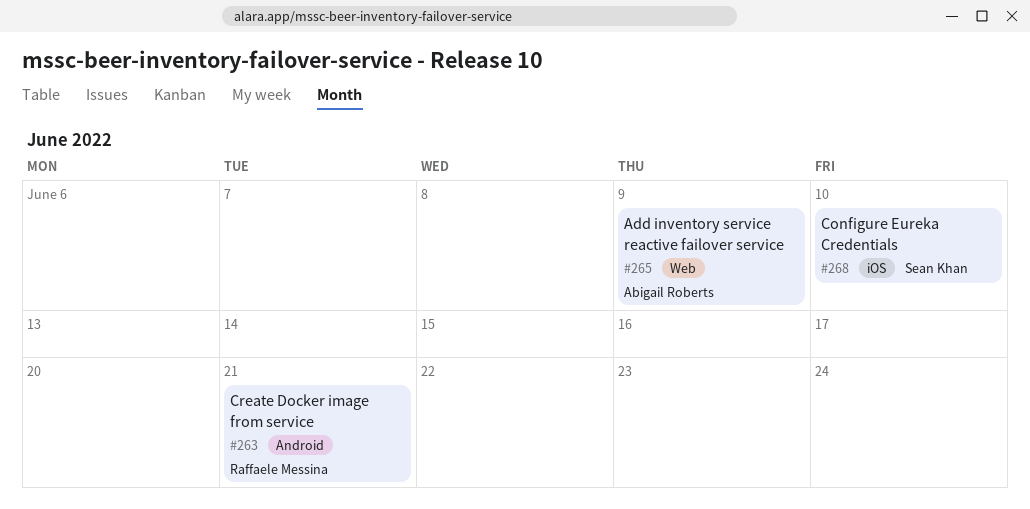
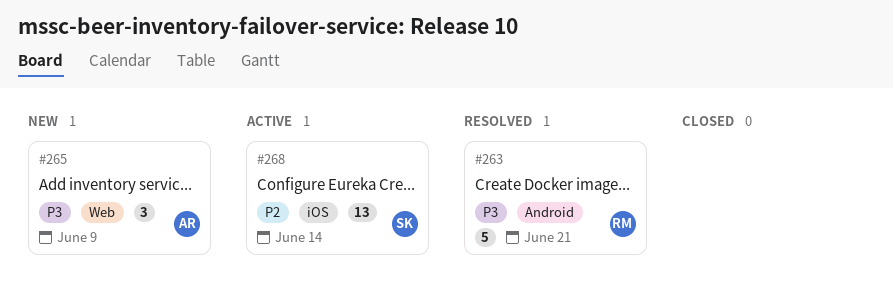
#268, due: Jun 10 -> Jun 14

